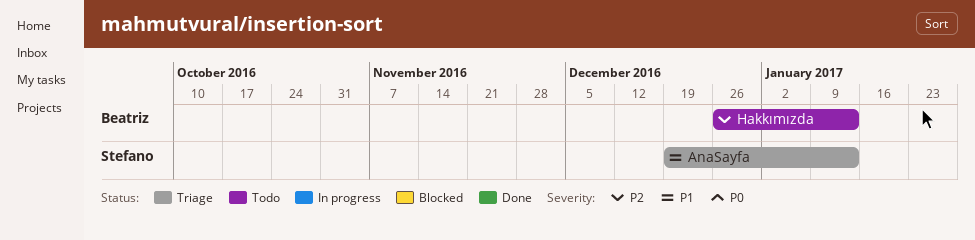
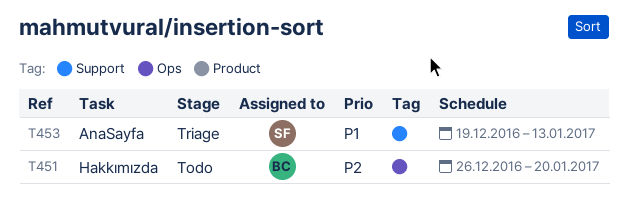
Hakkımızda, due: Jan 13 -> Jan 20

